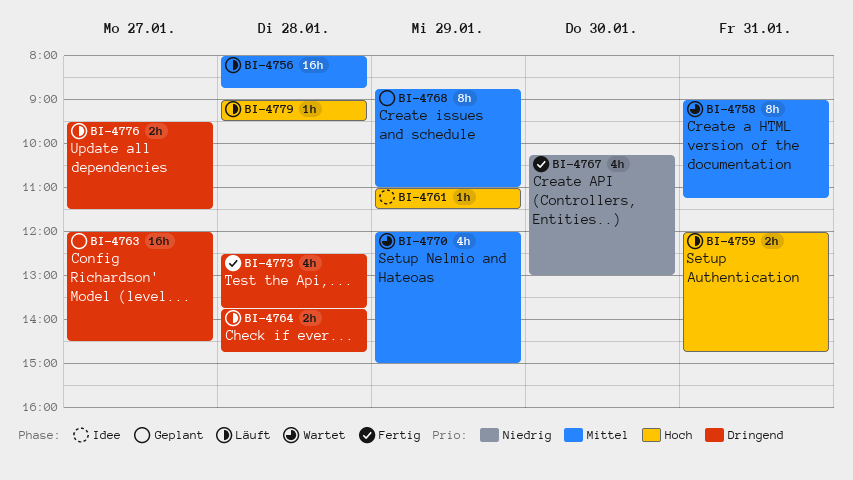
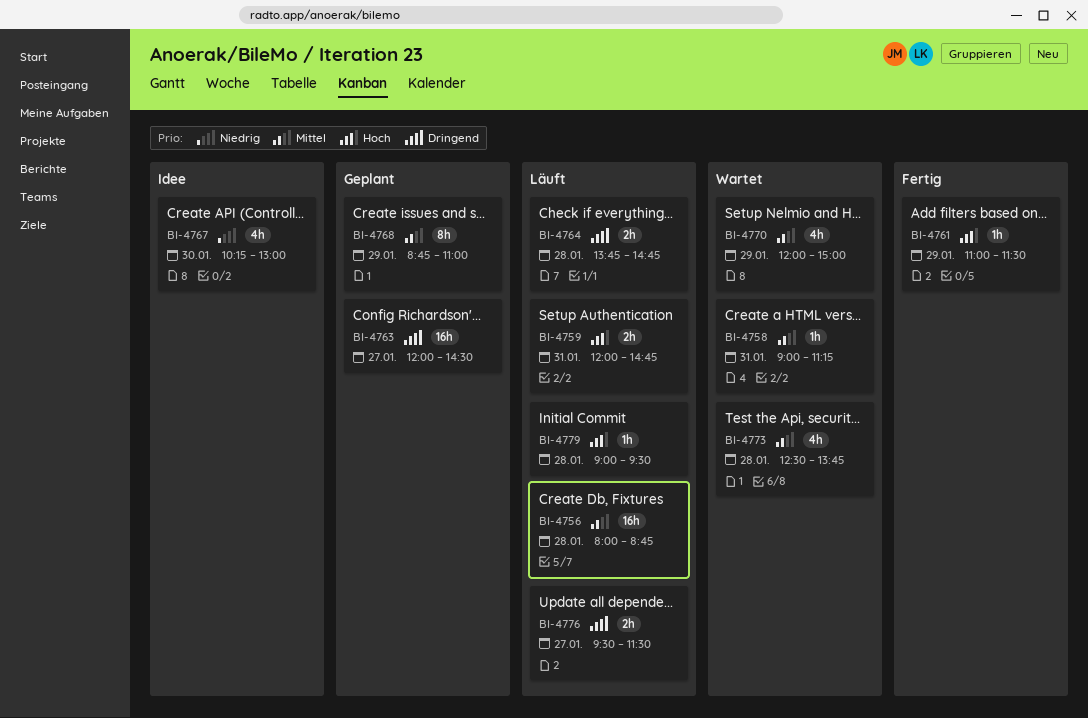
BI-4758, estimate: 8h -> 1h
BI-4761, status: Idee -> Fertig
BI-4767, status: Fertig -> Idee
BI-4773, status: Fertig -> Wartet
BI-4773, priority: Dringend -> Mittel

